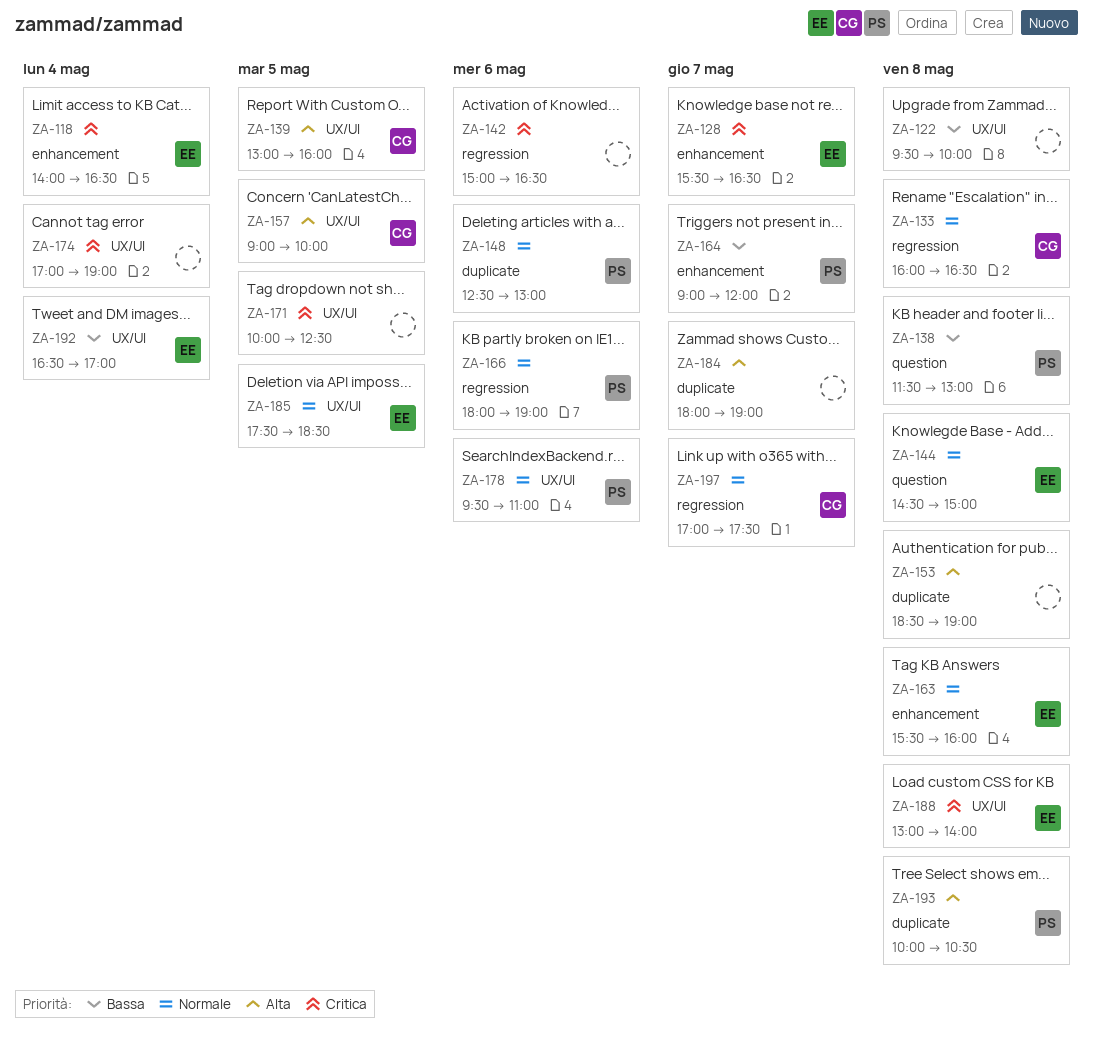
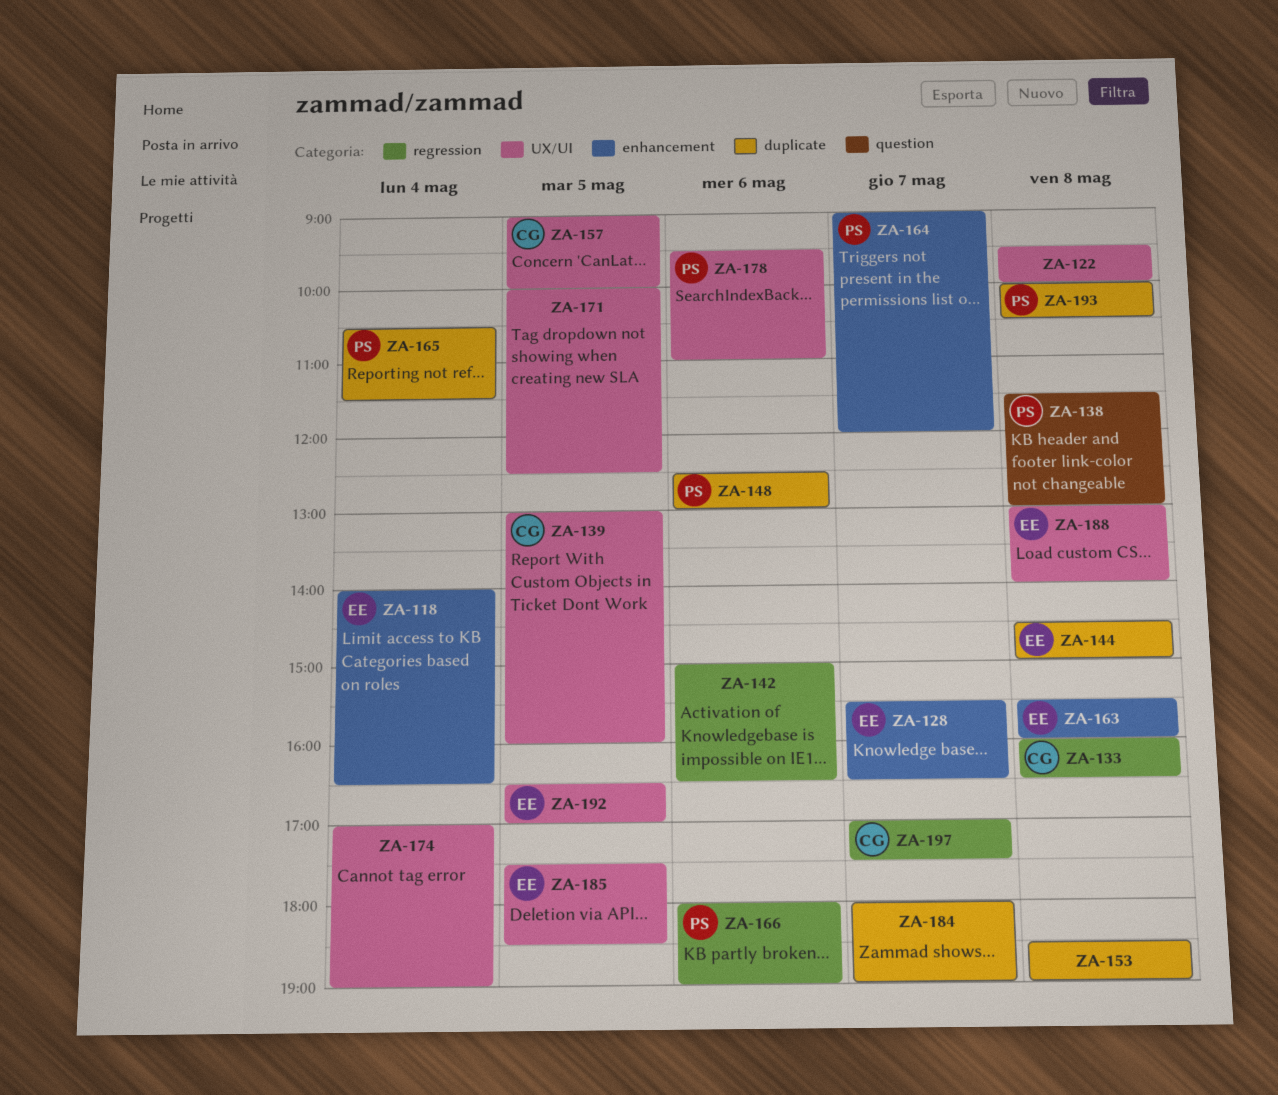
ZA-144, label: question -> duplicate
ZA-165: none -> present
ZA-192, day: May 4 -> May 5

